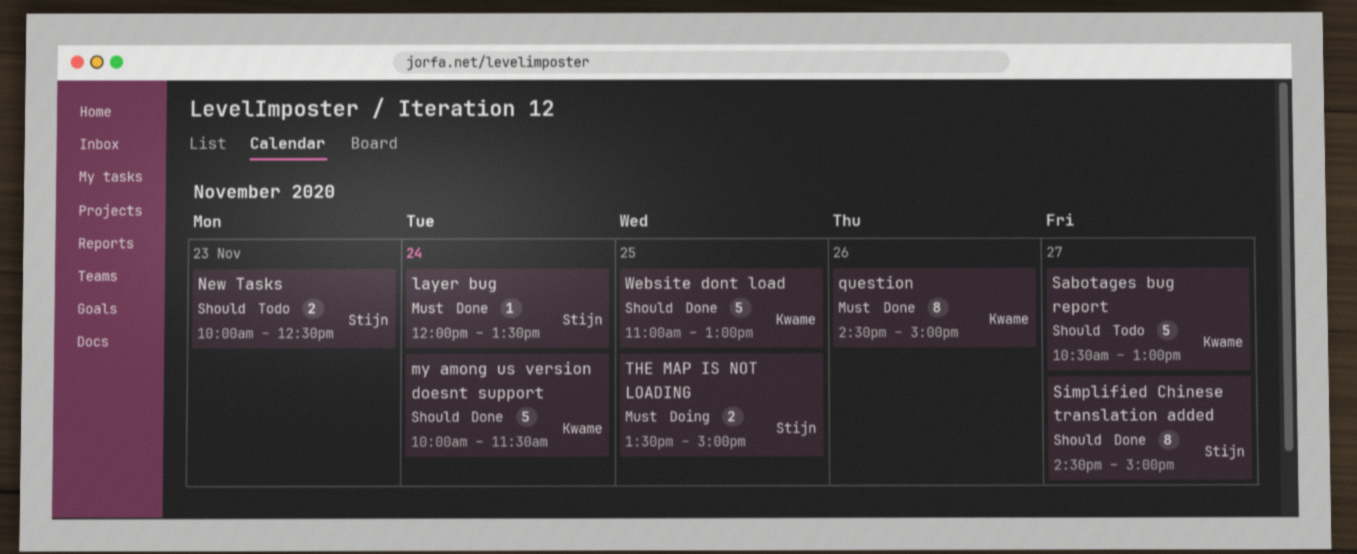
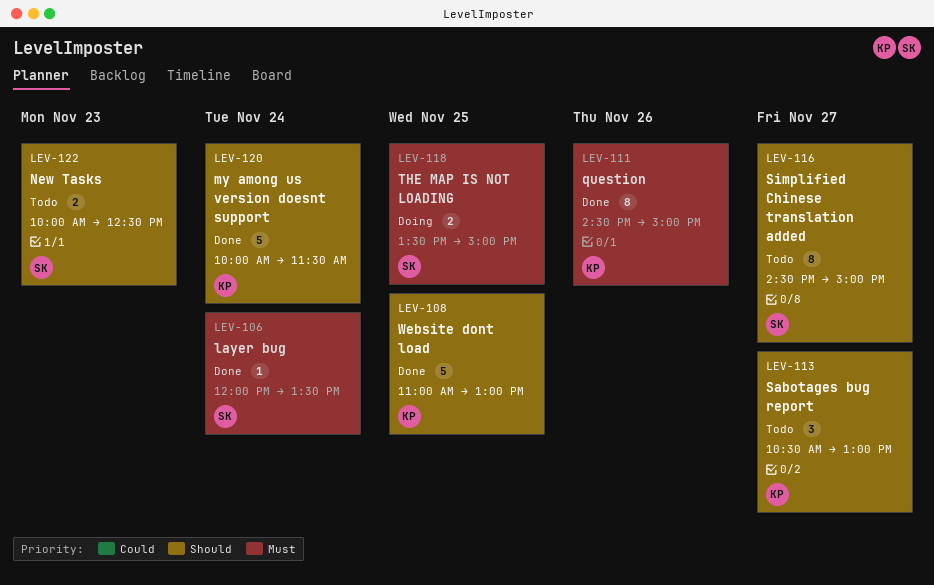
Sabotages bug report, estimate: 5 -> 3
Simplified Chinese translation added, status: Done -> Todo

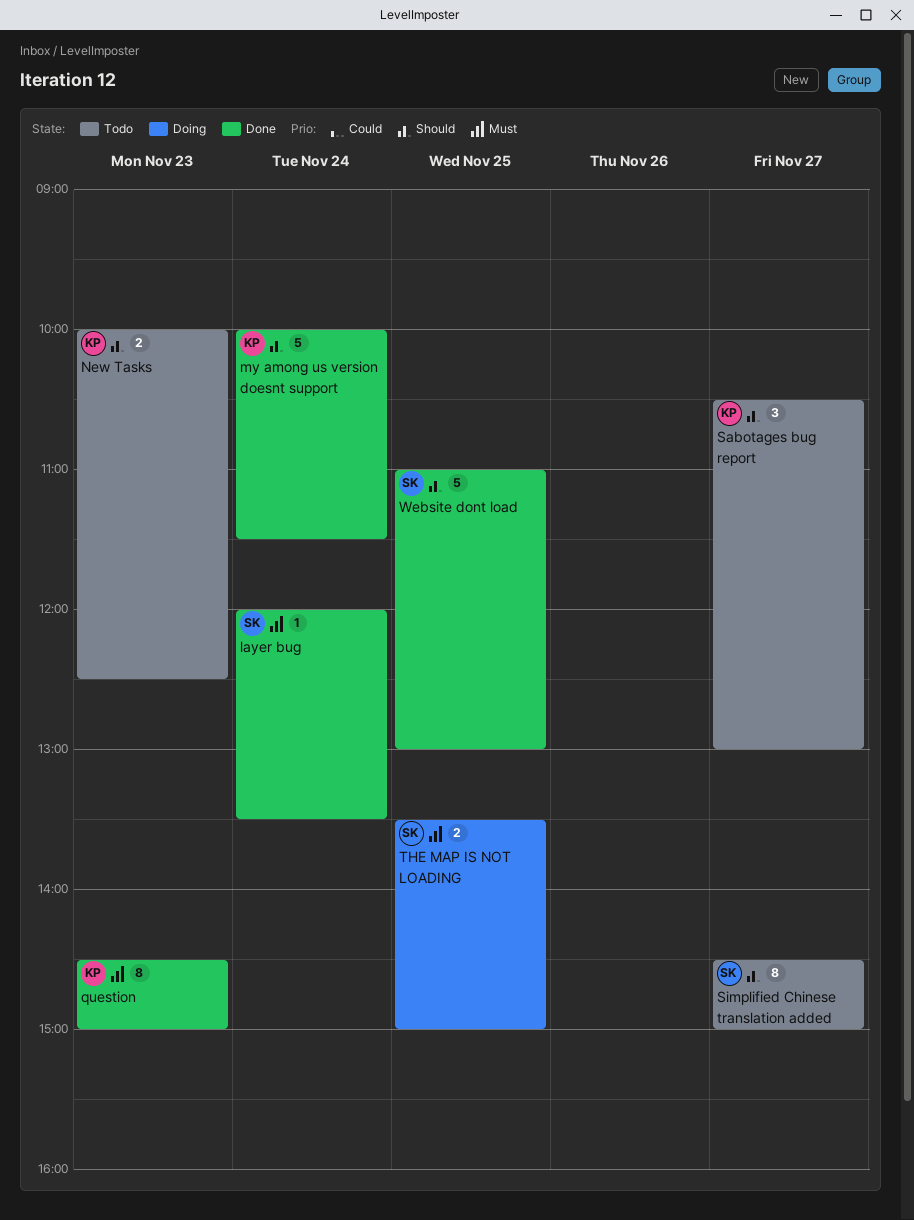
New Tasks, owner: SK -> KP
question, day: Nov 26 -> Nov 23
Website dont load, owner: KP -> SK

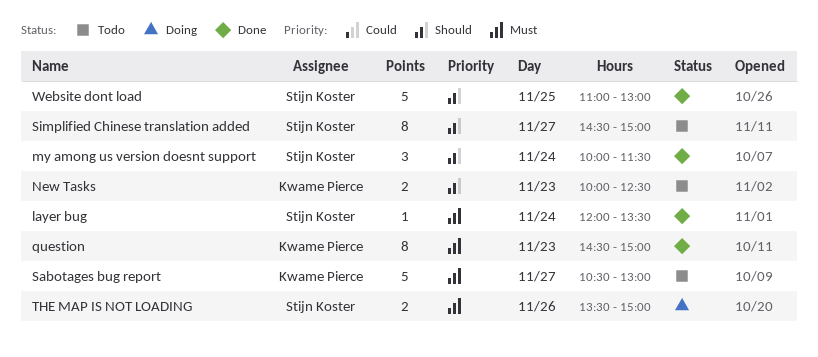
my among us version doesnt support, owner: Kwame Pierce -> Stijn Koster
my among us version doesnt support, estimate: 5 -> 3
Sabotages bug report, priority: Should -> Must
Sabotages bug report, estimate: 3 -> 5
THE MAP IS NOT LOADING, day: Nov 25 -> Nov 26

